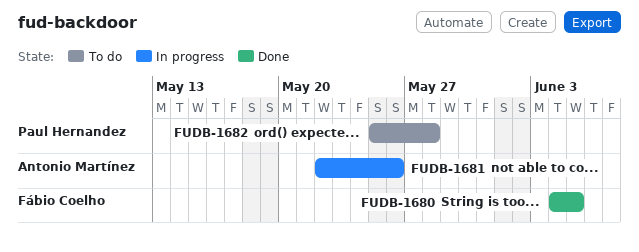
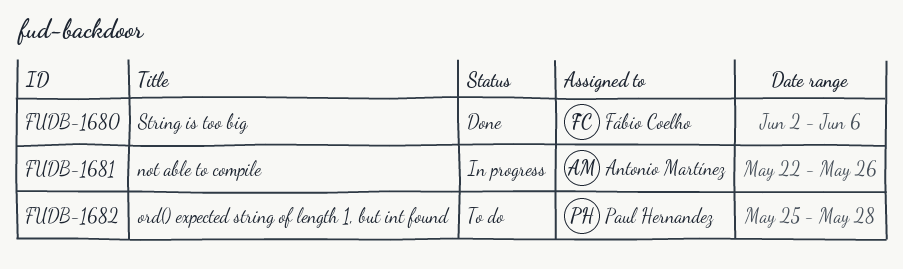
FUDB-1680, start: Jun 4 -> Jun 2
FUDB-1680, due: Jun 5 -> Jun 6

